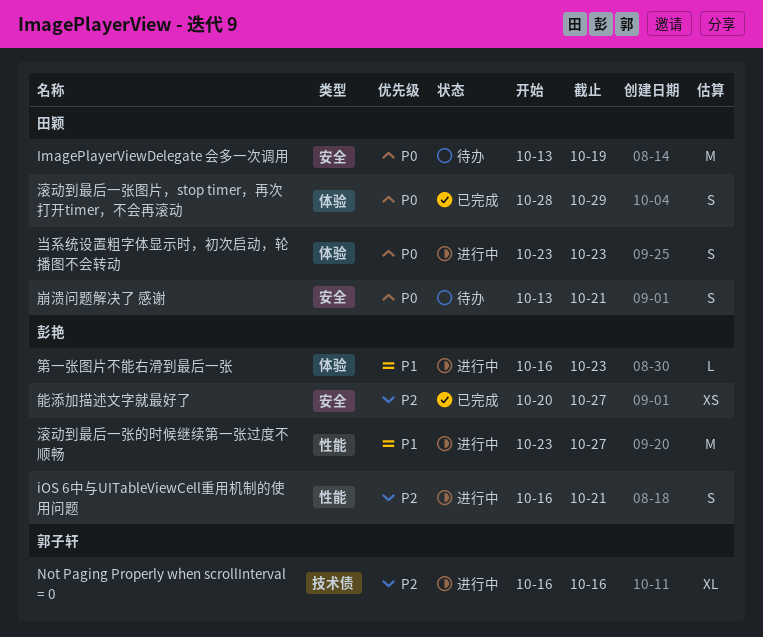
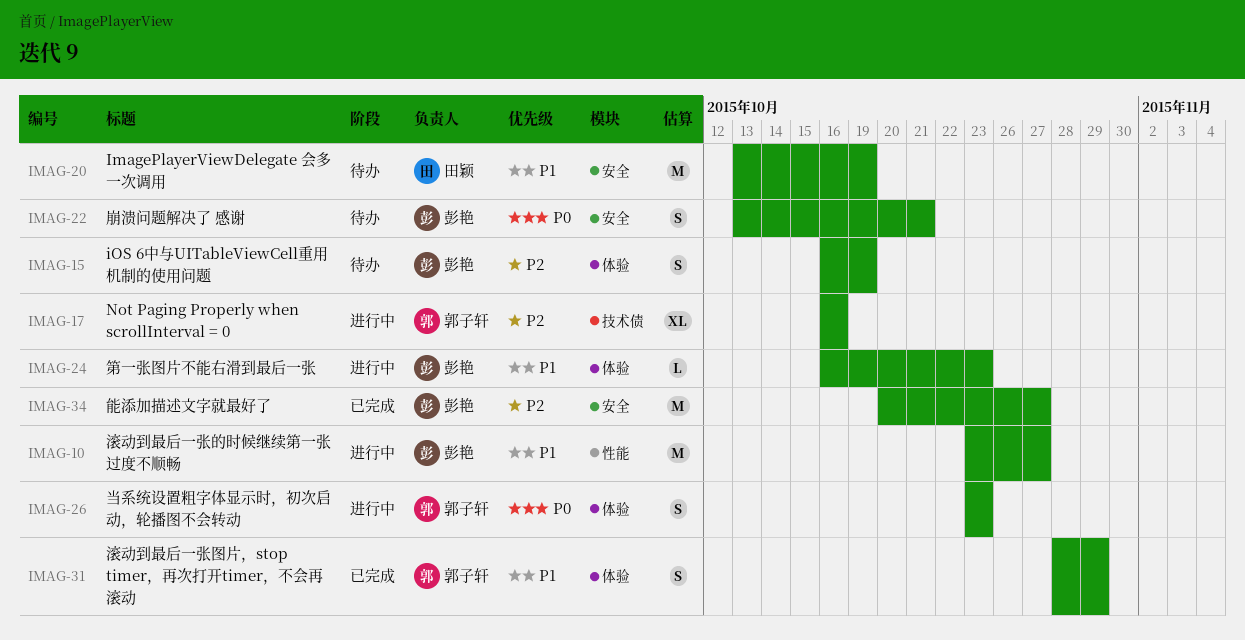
ImagePlayerViewDelegate 会多一次调用, priority: P0 -> P1
iOS 6中与UITableViewCell重用机制的使用问题, status: 进行中 -> 待办
iOS 6中与UITableViewCell重用机制的使用问题, label: 性能 -> 体验
iOS 6中与UITableViewCell重用机制的使用问题, due: Oct 21 -> Oct 19
崩溃问题解决了 感谢, owner: 田颖 -> 彭艳
当系统设置粗字体显示时，初次启动，轮播图不会转动, owner: 田颖 -> 郭子轩
滚动到最后一张图片，stop timer，再次打开timer，不会再滚动, owner: 田颖 -> 郭子轩
滚动到最后一张图片，stop timer，再次打开timer，不会再滚动, priority: P0 -> P1
能添加描述文字就最好了, estimate: XS -> M

